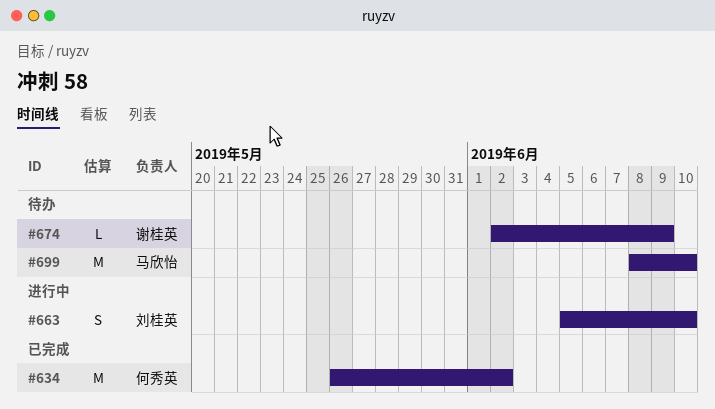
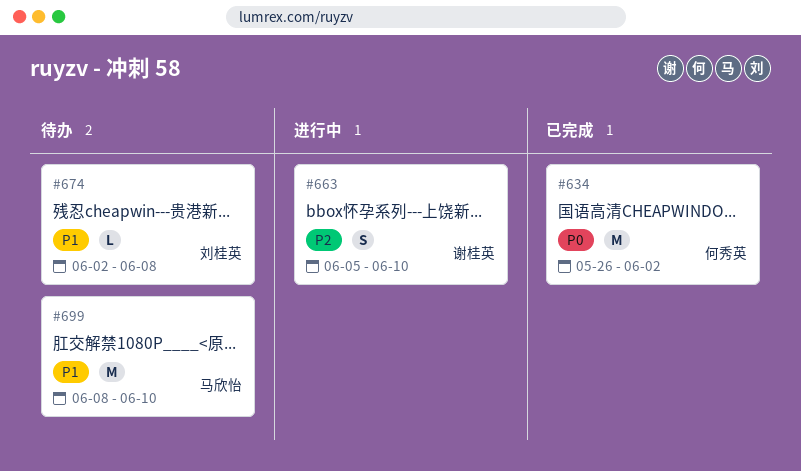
#663, owner: 刘桂英 -> 谢桂英
#674, owner: 谢桂英 -> 刘桂英
#674, due: Jun 9 -> Jun 8

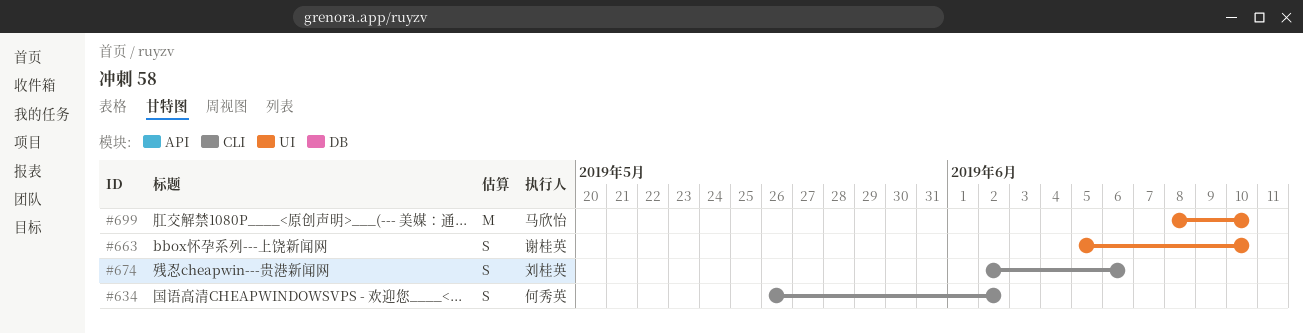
#634, estimate: M -> S
#674, estimate: L -> S
#674, due: Jun 8 -> Jun 6

